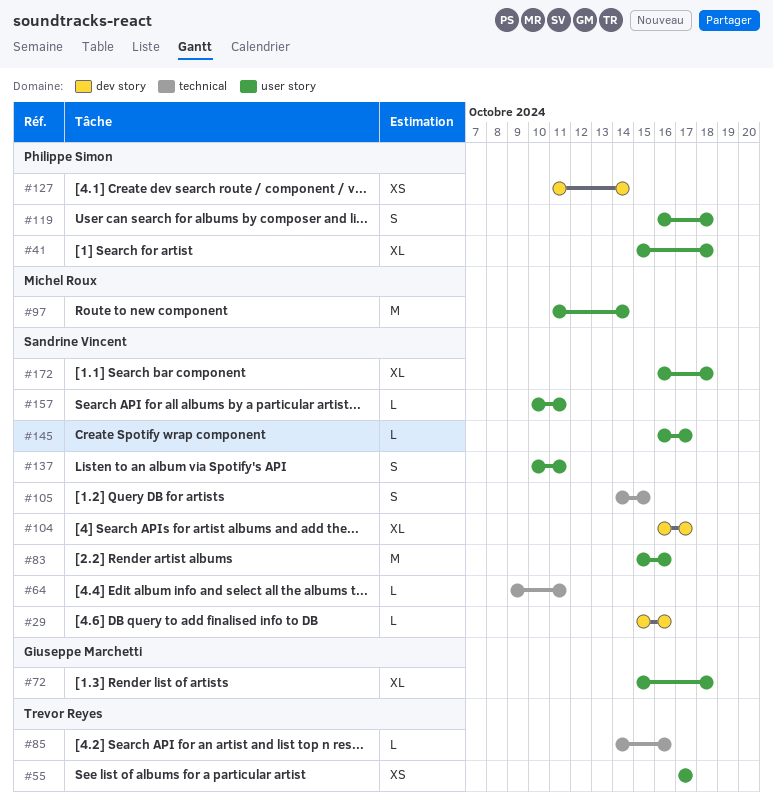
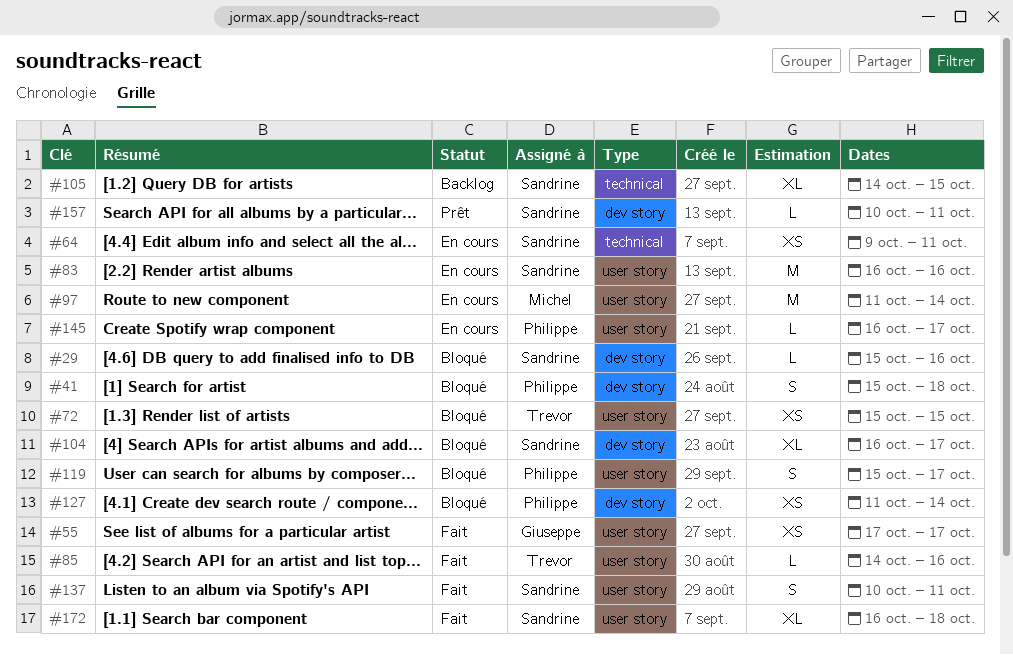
#41, label: user story -> dev story
#41, estimate: XL -> S
#55, owner: Trevor Reyes -> Giuseppe Marchetti
#64, estimate: L -> XS
#72, owner: Giuseppe Marchetti -> Trevor Reyes
#72, estimate: XL -> XS
#72, due: Oct 18 -> Oct 15
#83, start: Oct 15 -> Oct 16
#85, label: technical -> user story
#105, estimate: S -> XL
#119, start: Oct 16 -> Oct 15
#119, due: Oct 18 -> Oct 17
#145, owner: Sandrine Vincent -> Philippe Simon
#157, label: user story -> dev story

